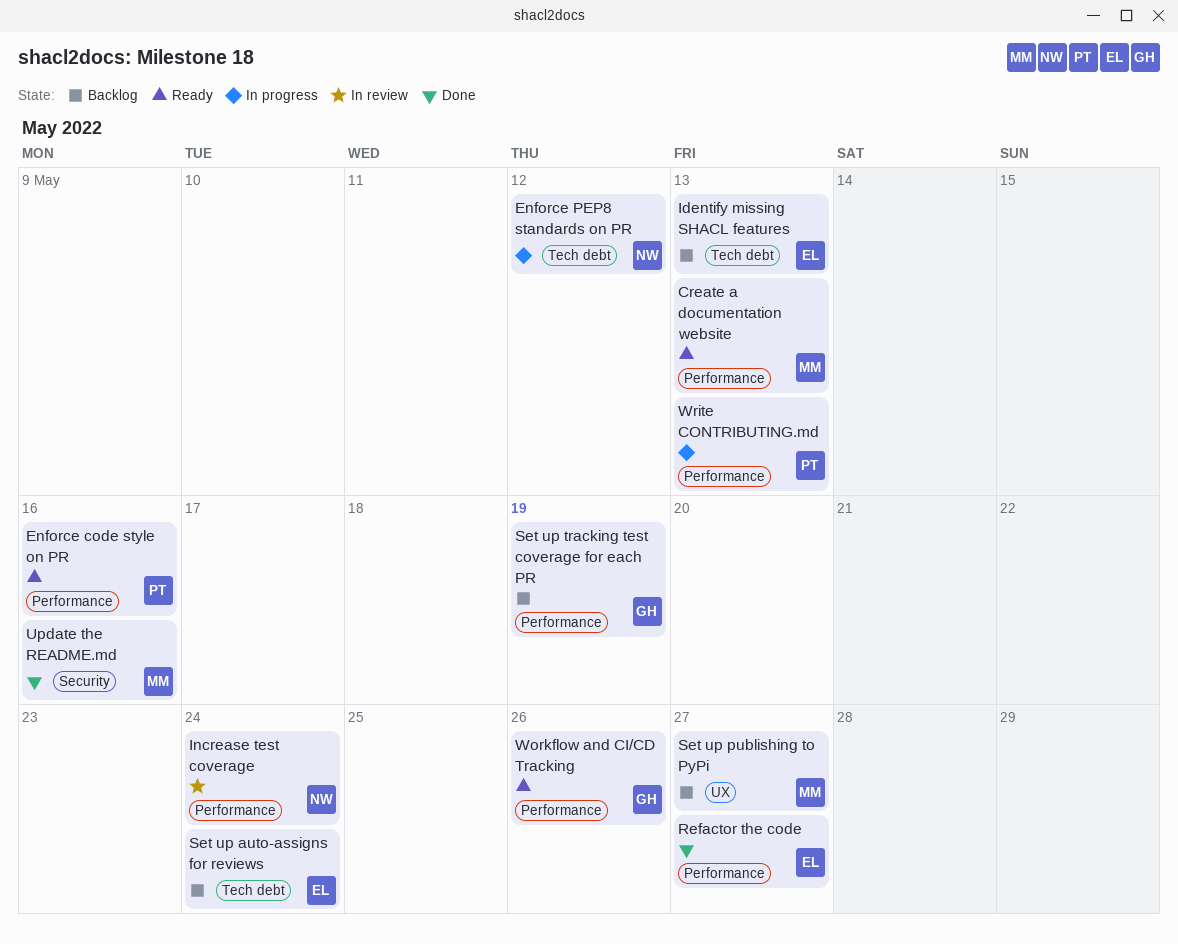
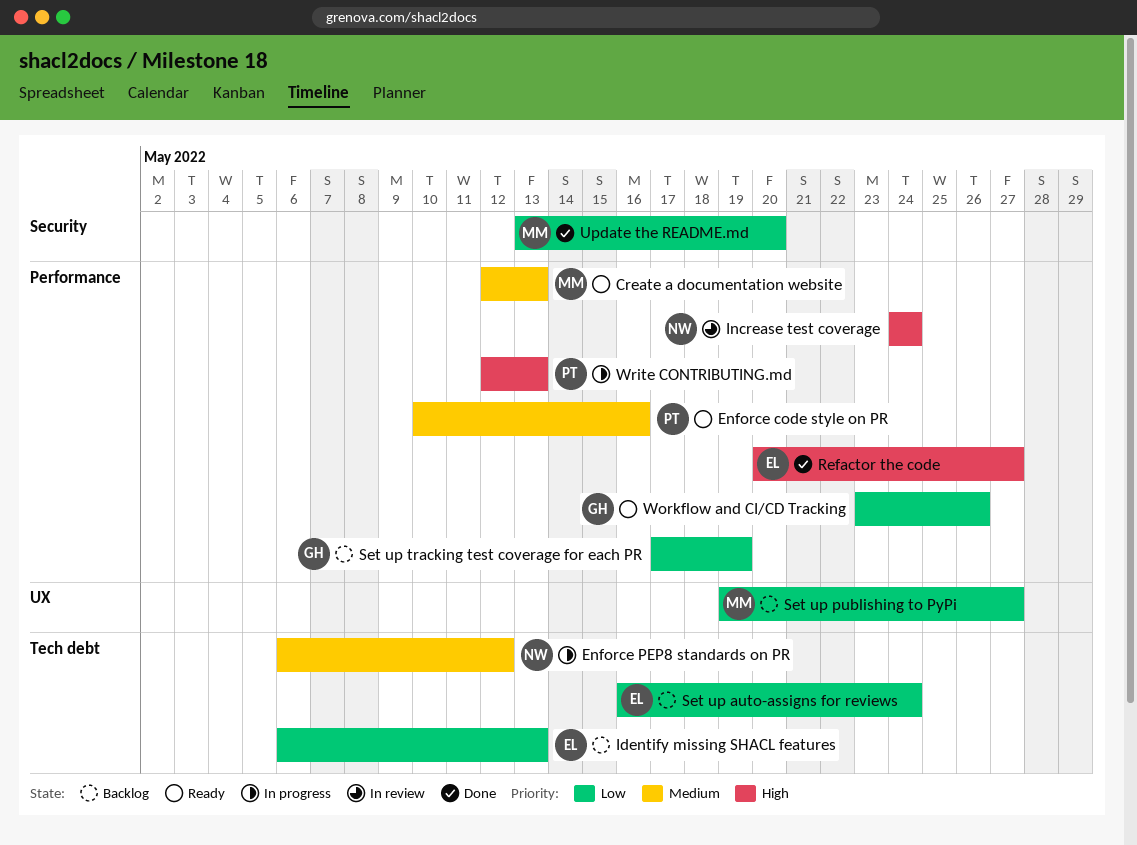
Update the README.md, due: May 16 -> May 20

